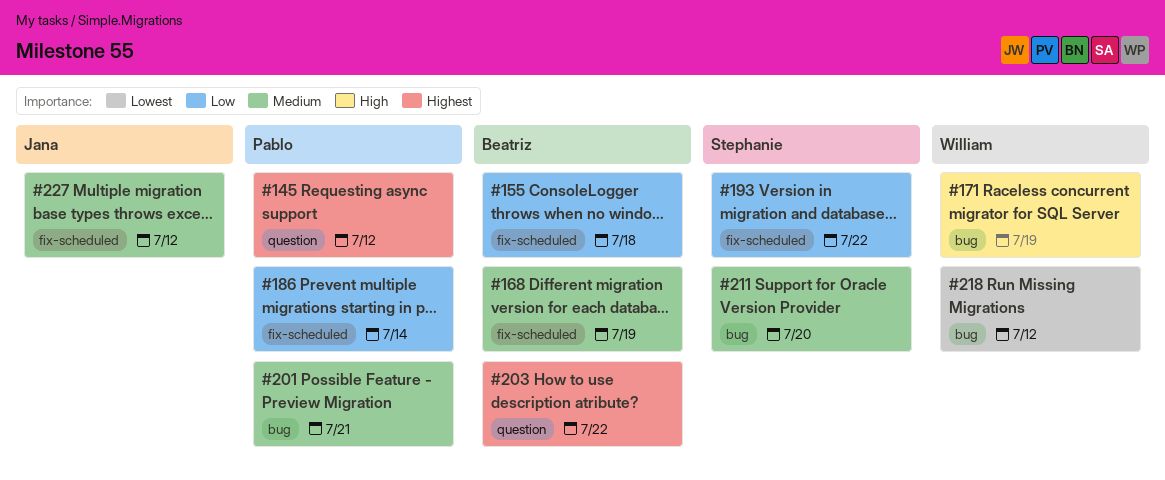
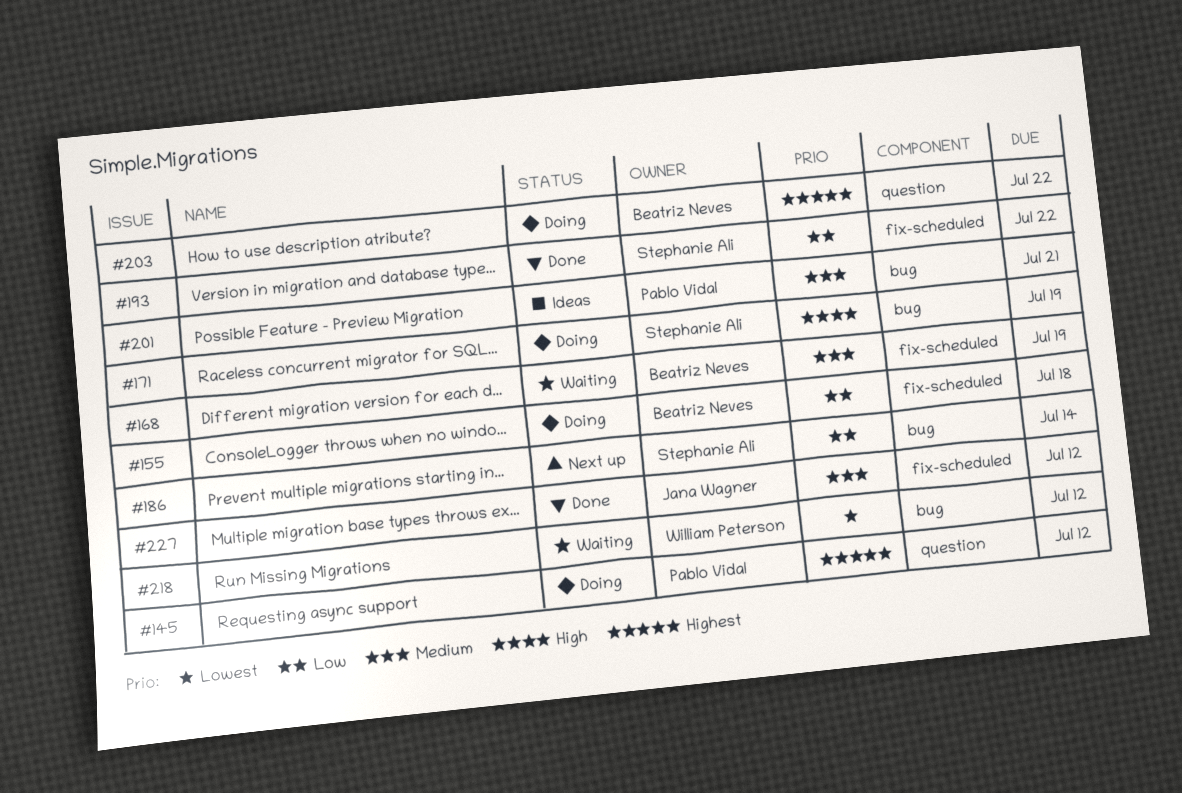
#171, owner: William Peterson -> Stephanie Ali
#186, owner: Pablo Vidal -> Stephanie Ali
#186, label: fix-scheduled -> bug
#211: present -> none

